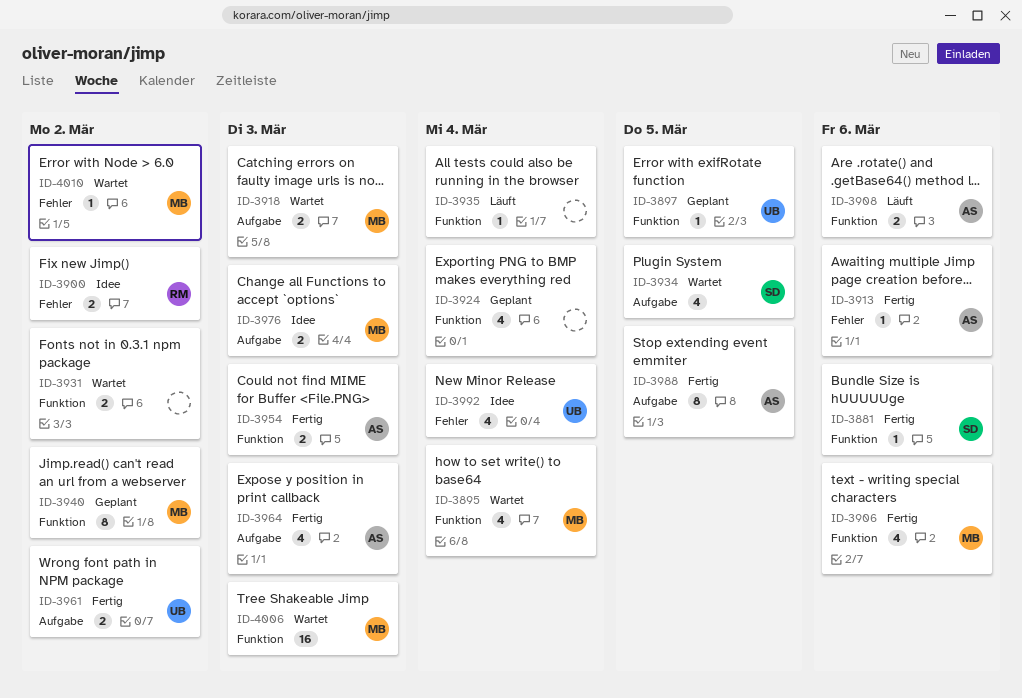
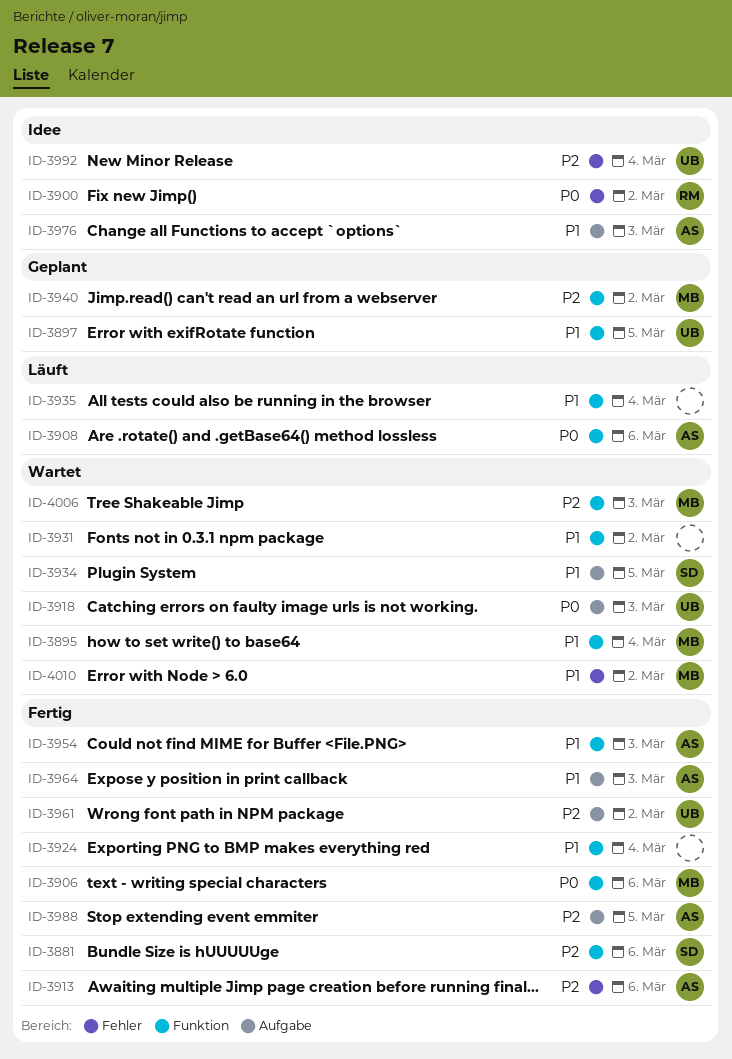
ID-3918, owner: MB -> UB
ID-3924, status: Geplant -> Fertig
ID-3976, owner: MB -> AS

